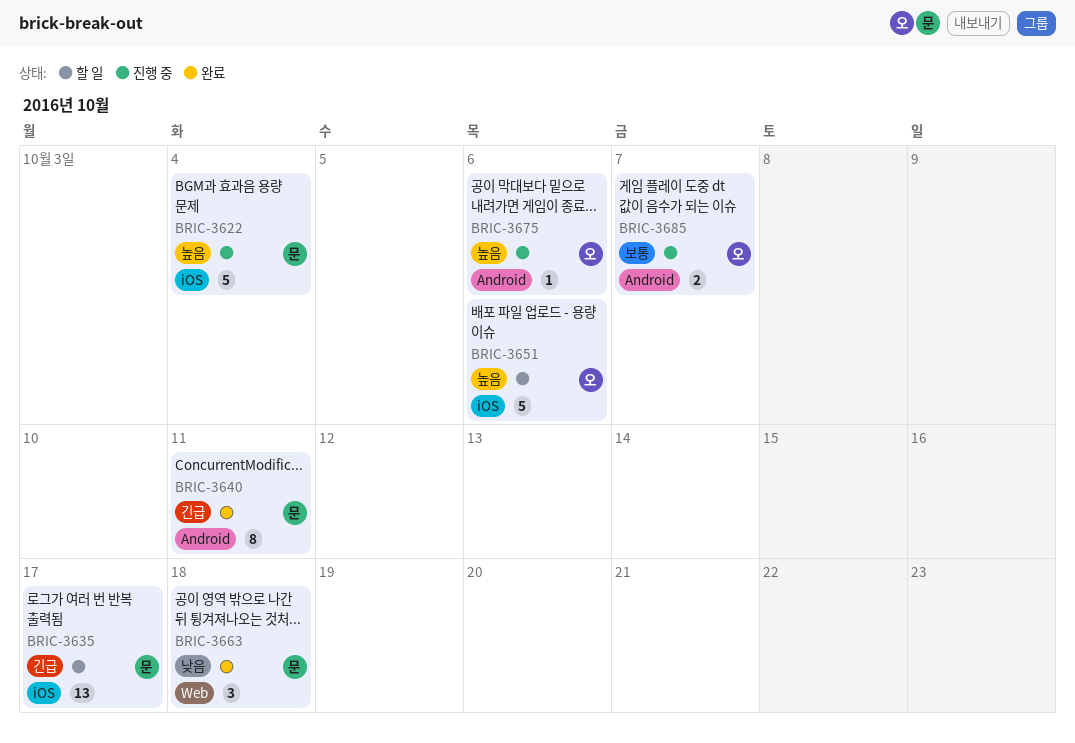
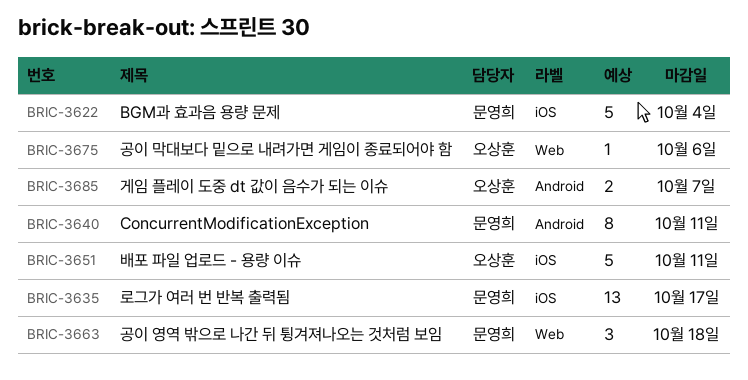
BRIC-3651, due: Oct 6 -> Oct 11
BRIC-3675, label: Android -> Web

